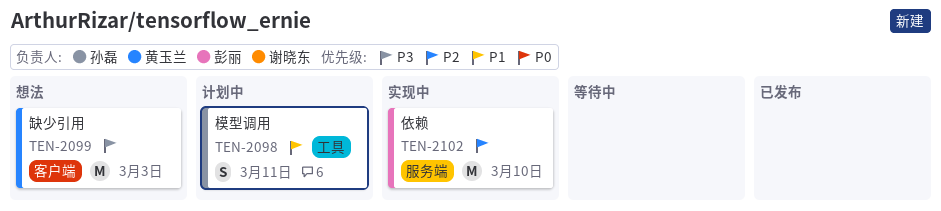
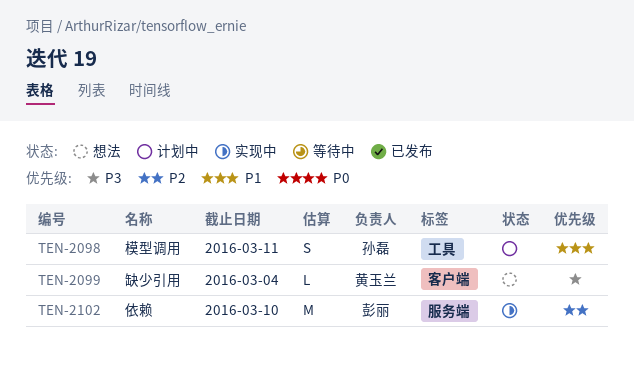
TEN-2099, estimate: M -> L
TEN-2099, due: Mar 3 -> Mar 4

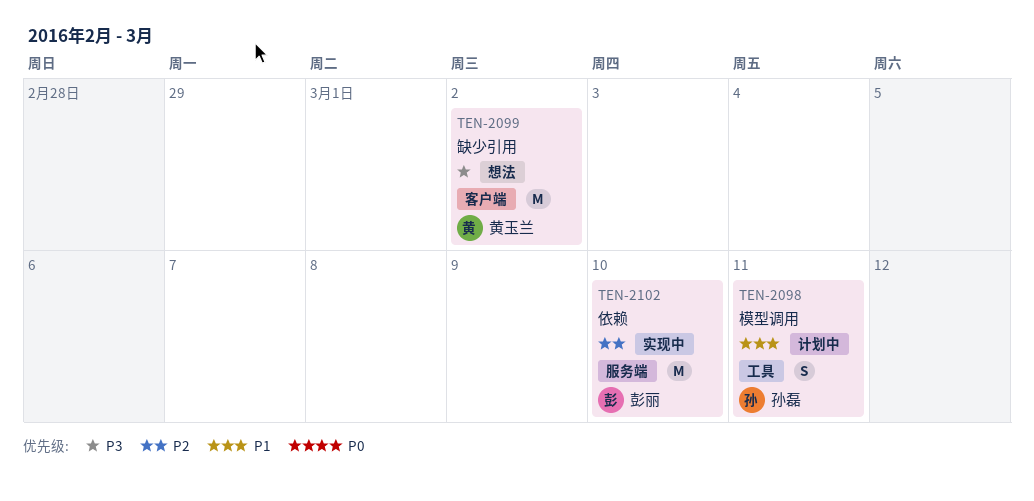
TEN-2099, estimate: L -> M
TEN-2099, due: Mar 4 -> Mar 2

